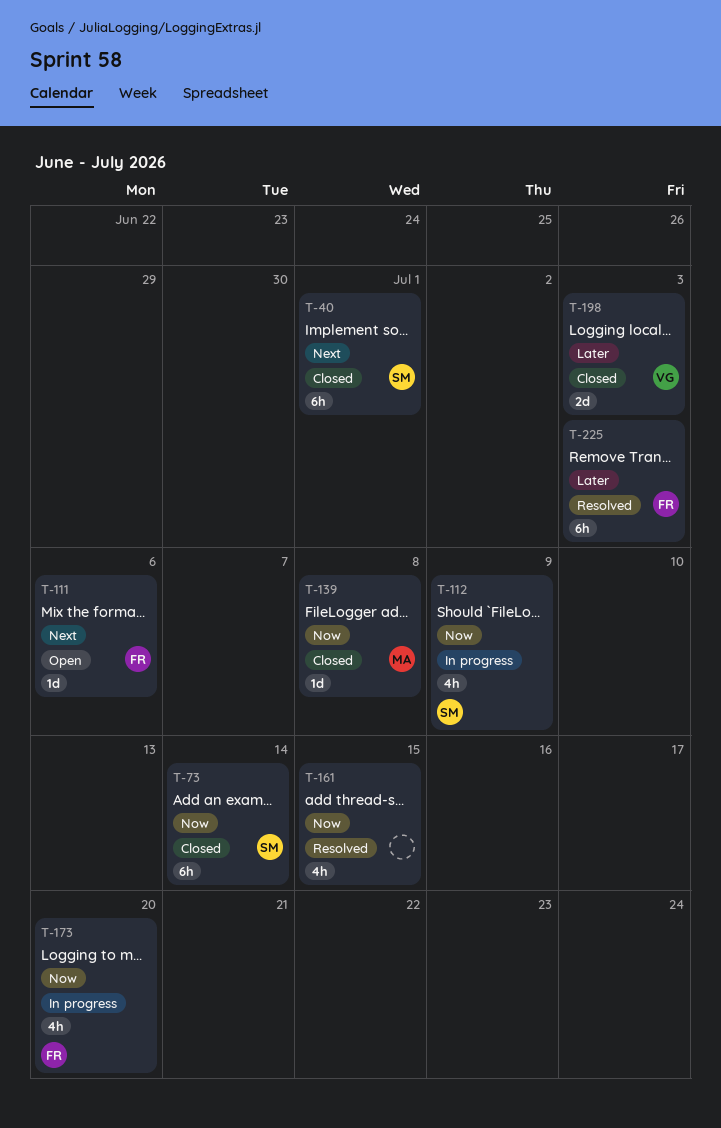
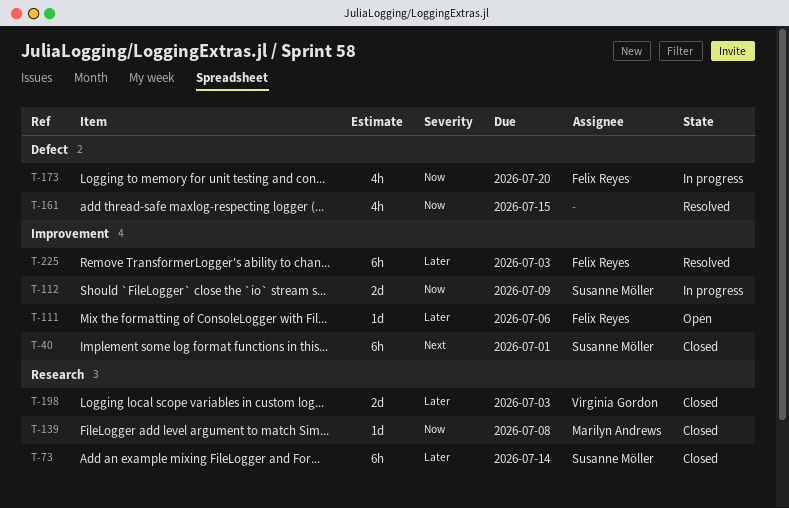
T-73, priority: Now -> Later
T-111, priority: Next -> Later
T-112, estimate: 4h -> 2d

